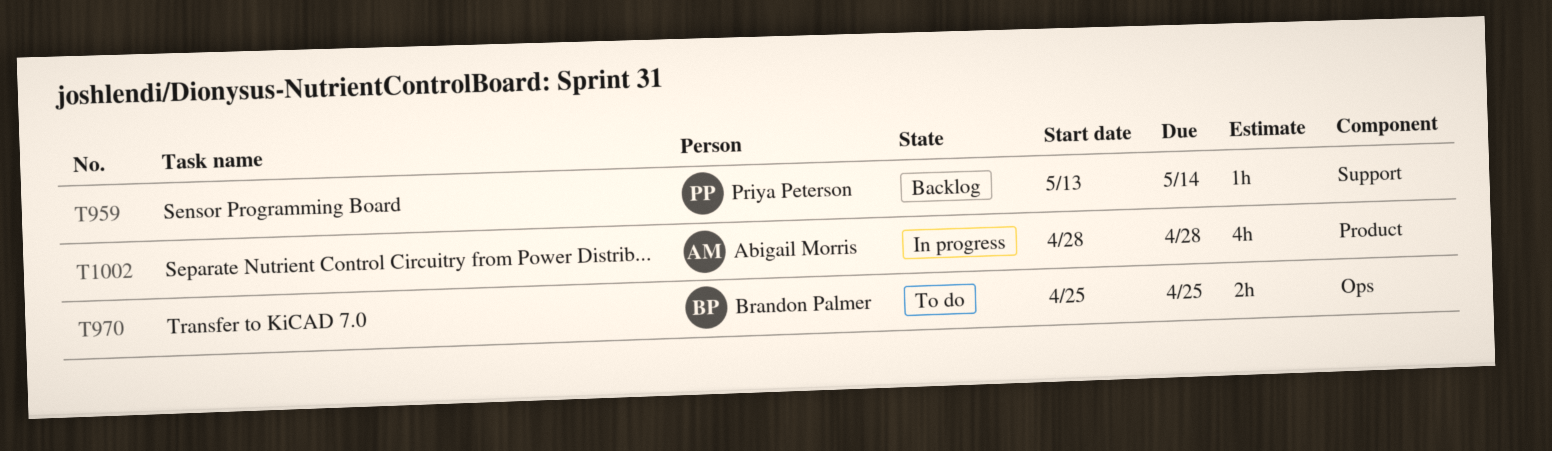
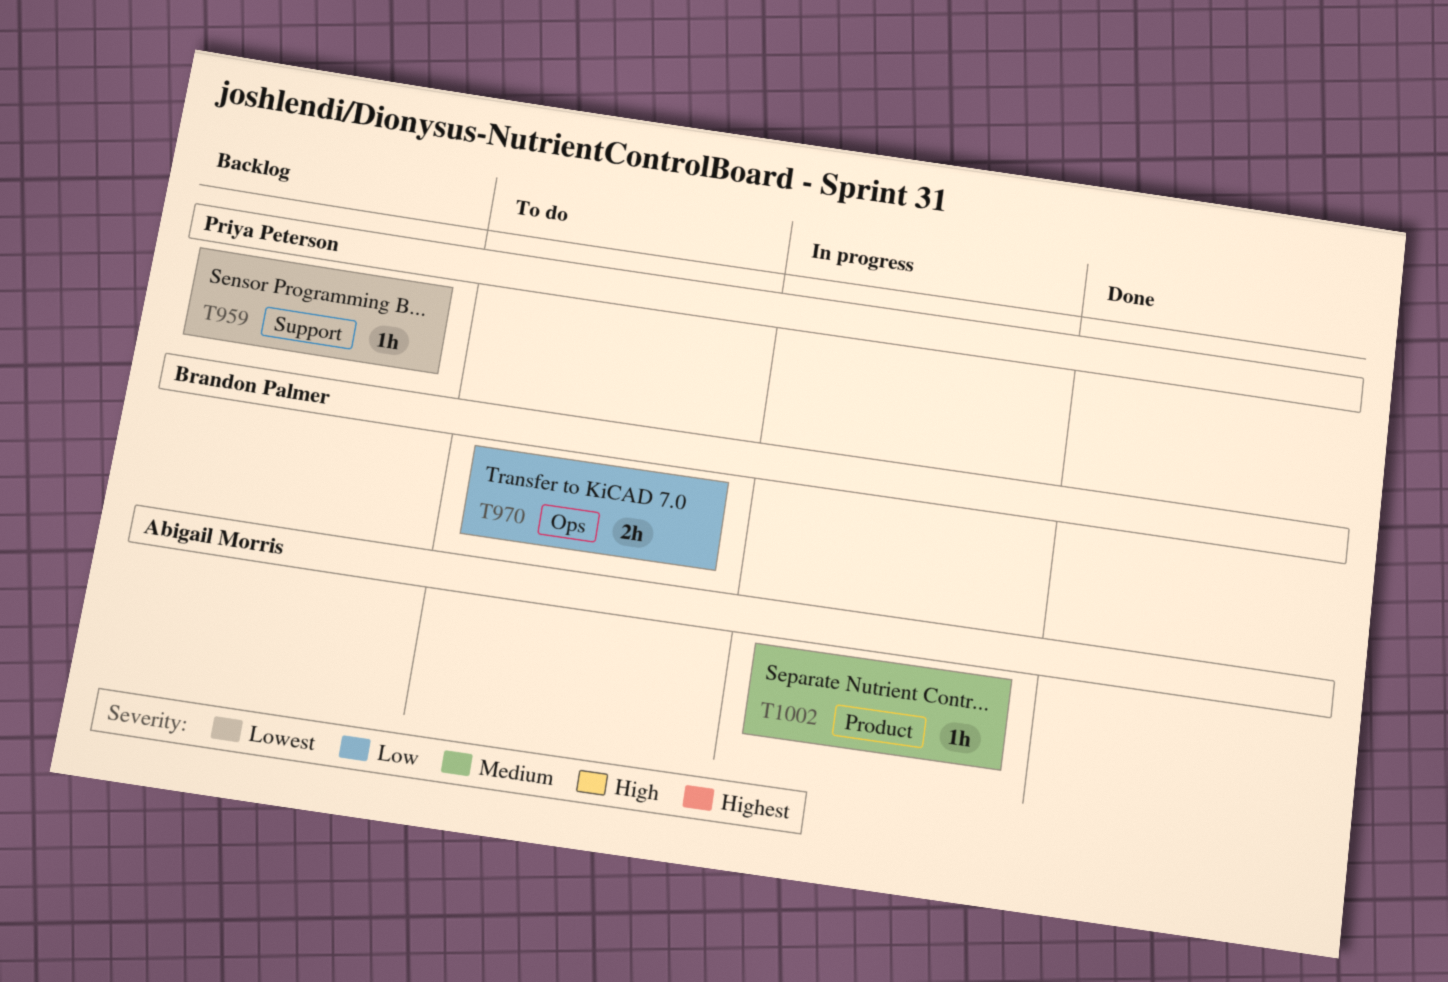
T1002, estimate: 4h -> 1h

